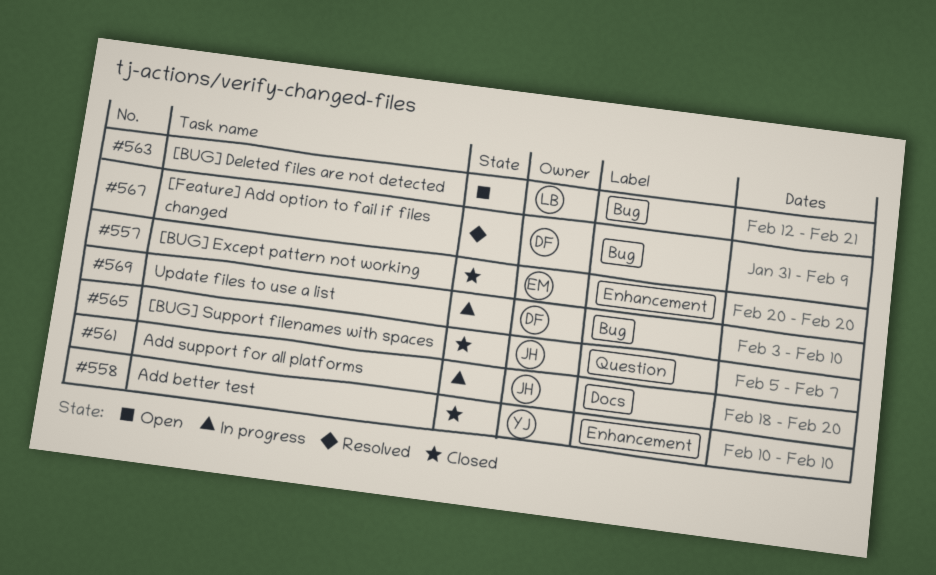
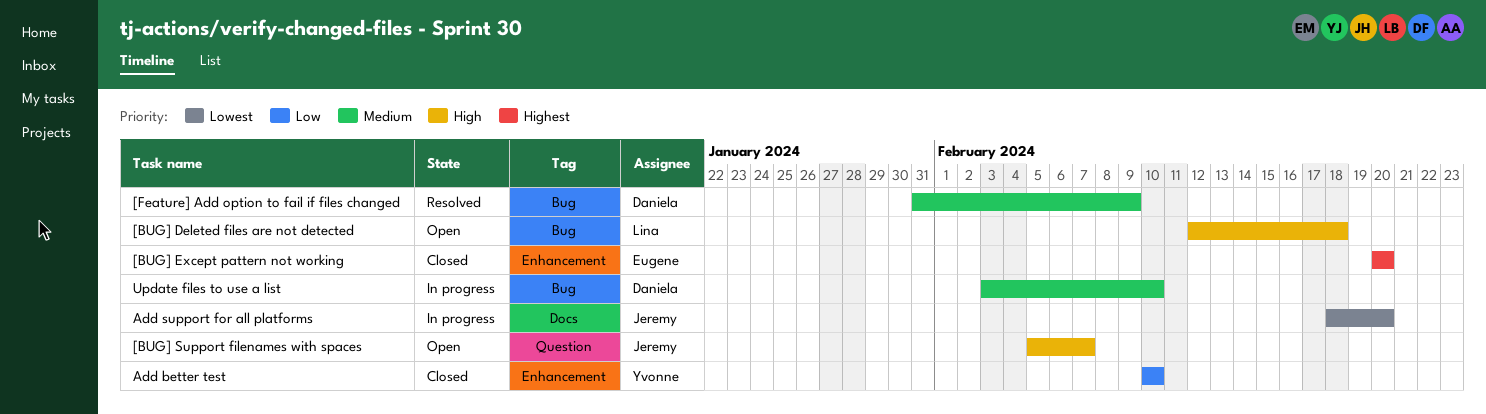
[BUG] Deleted files are not detected, due: Feb 21 -> Feb 18
[BUG] Support filenames with spaces, status: Closed -> Open

